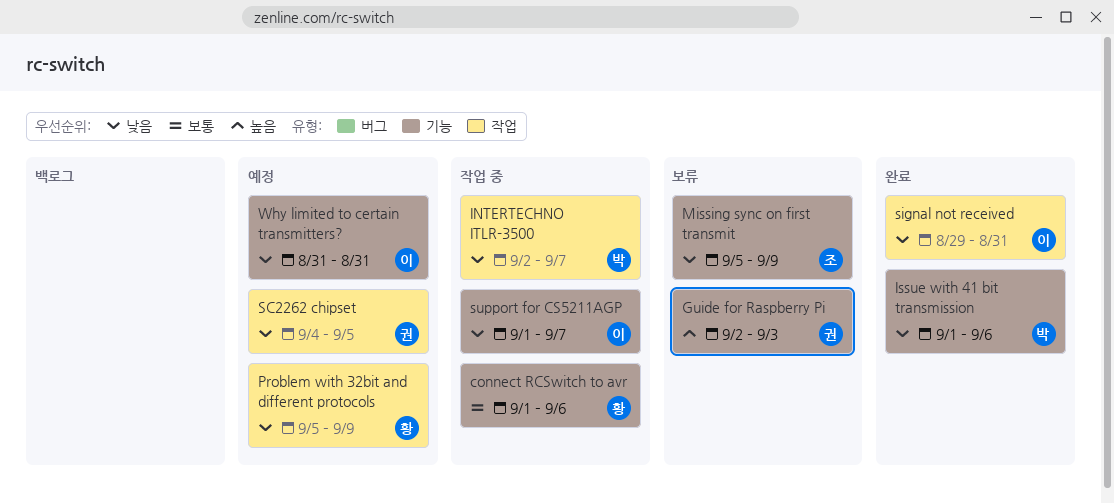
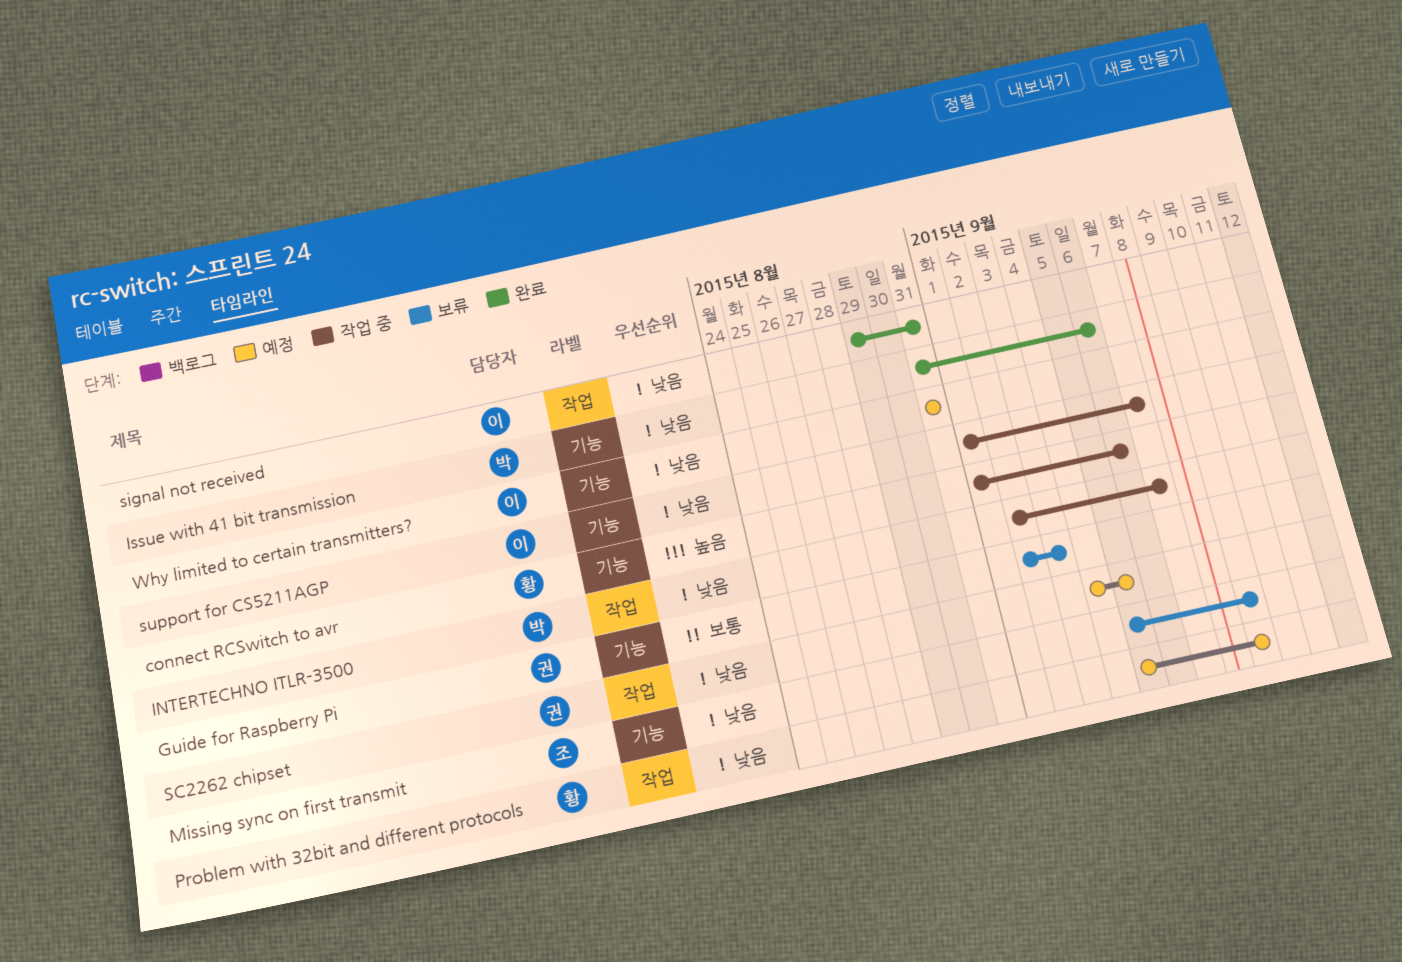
connect RCSwitch to avr, priority: 보통 -> 높음
Guide for Raspberry Pi, priority: 높음 -> 보통
Issue with 41 bit transmission, start: Sep 1 -> Aug 31

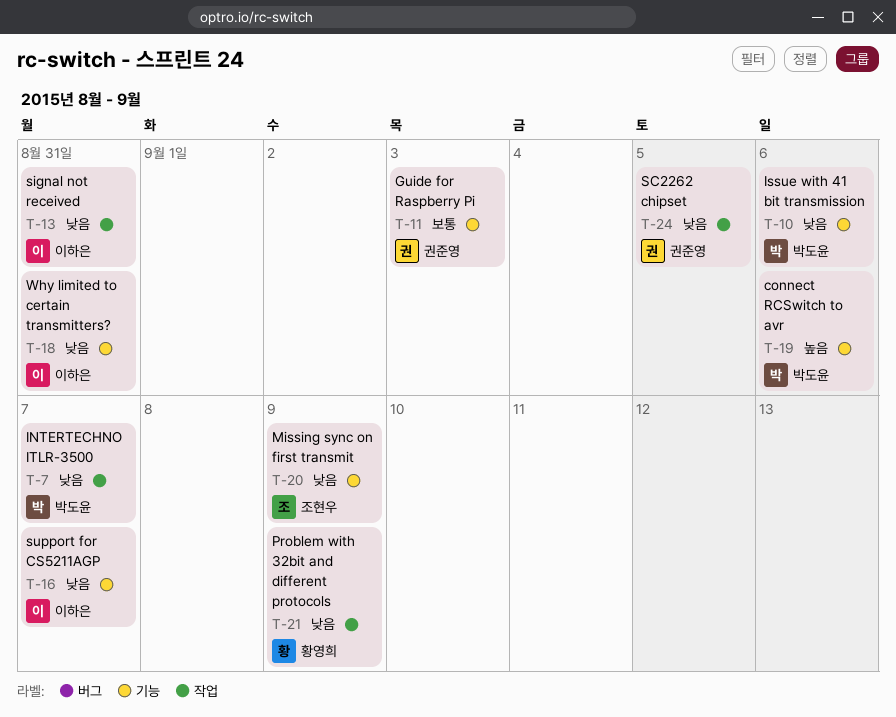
connect RCSwitch to avr, owner: 황영희 -> 박도윤

